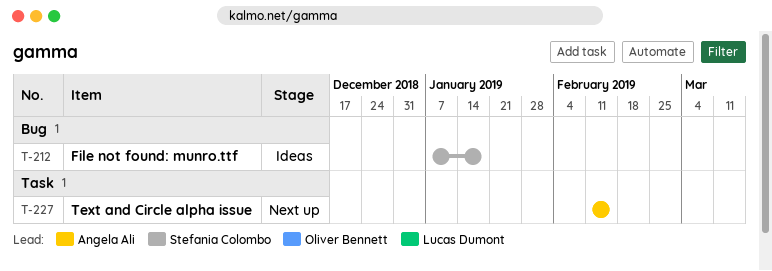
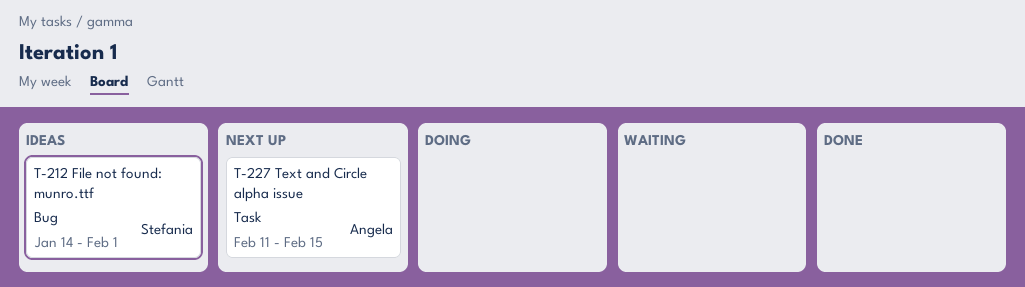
T-212, start: Jan 7 -> Jan 14
T-212, due: Jan 18 -> Feb 1

